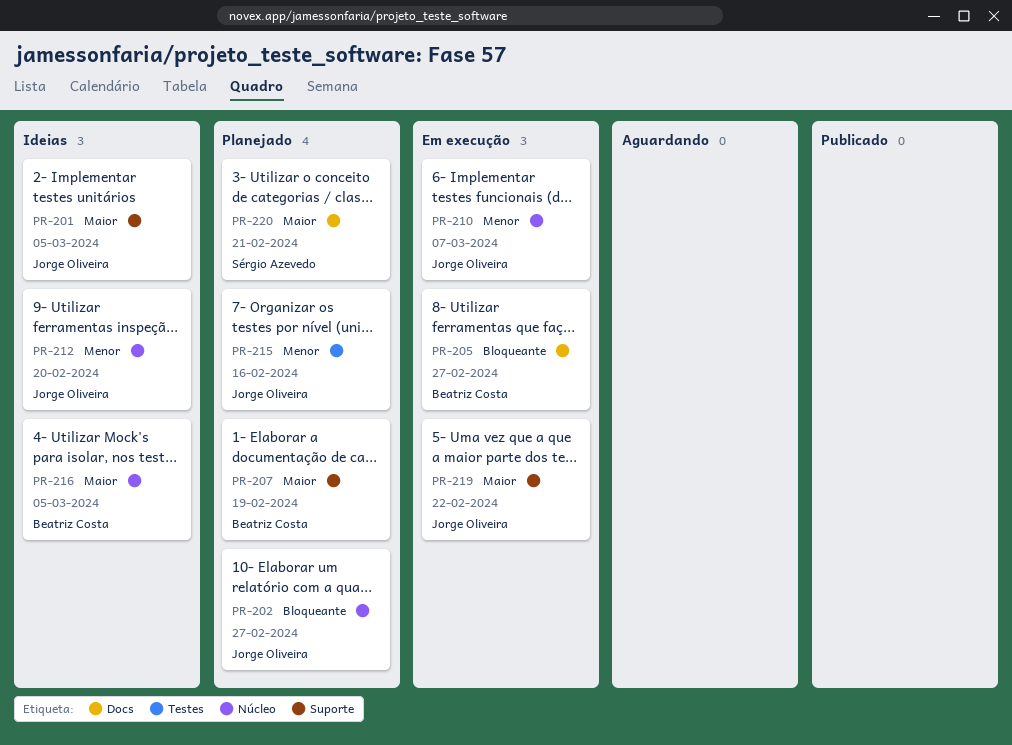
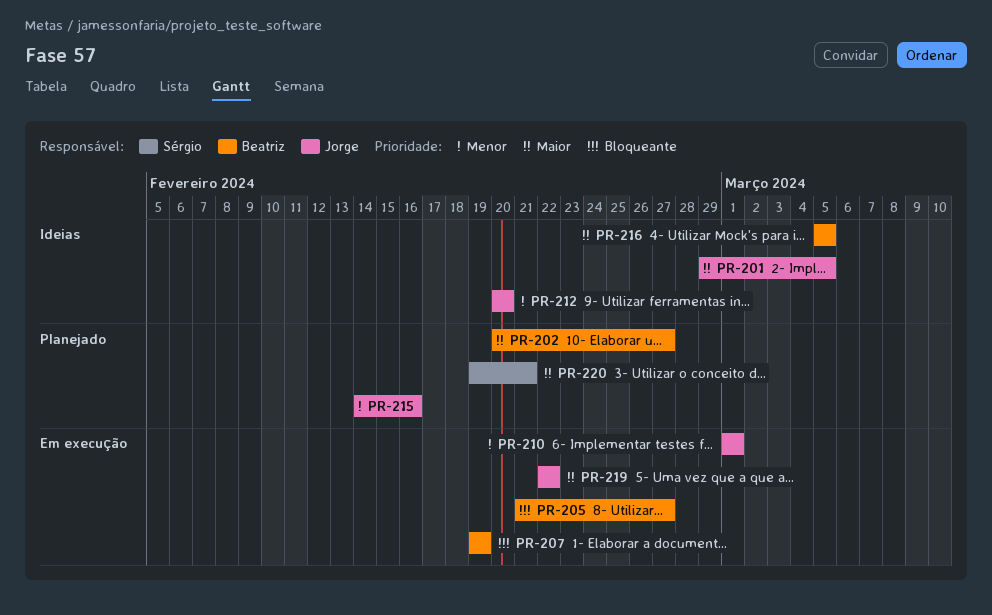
PR-202, owner: Jorge Oliveira -> Beatriz Costa
PR-202, priority: Bloqueante -> Maior
PR-207, status: Planejado -> Em execução
PR-207, priority: Maior -> Bloqueante
PR-210, due: Mar 7 -> Mar 1

